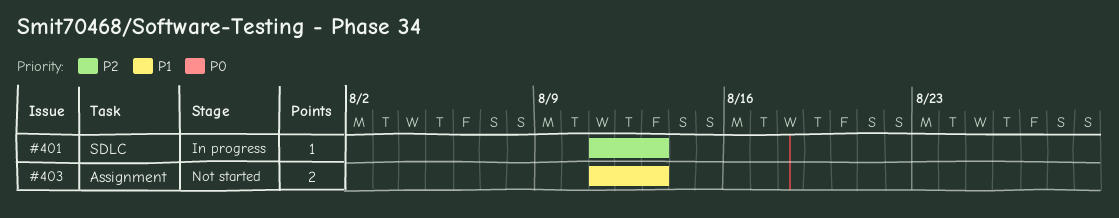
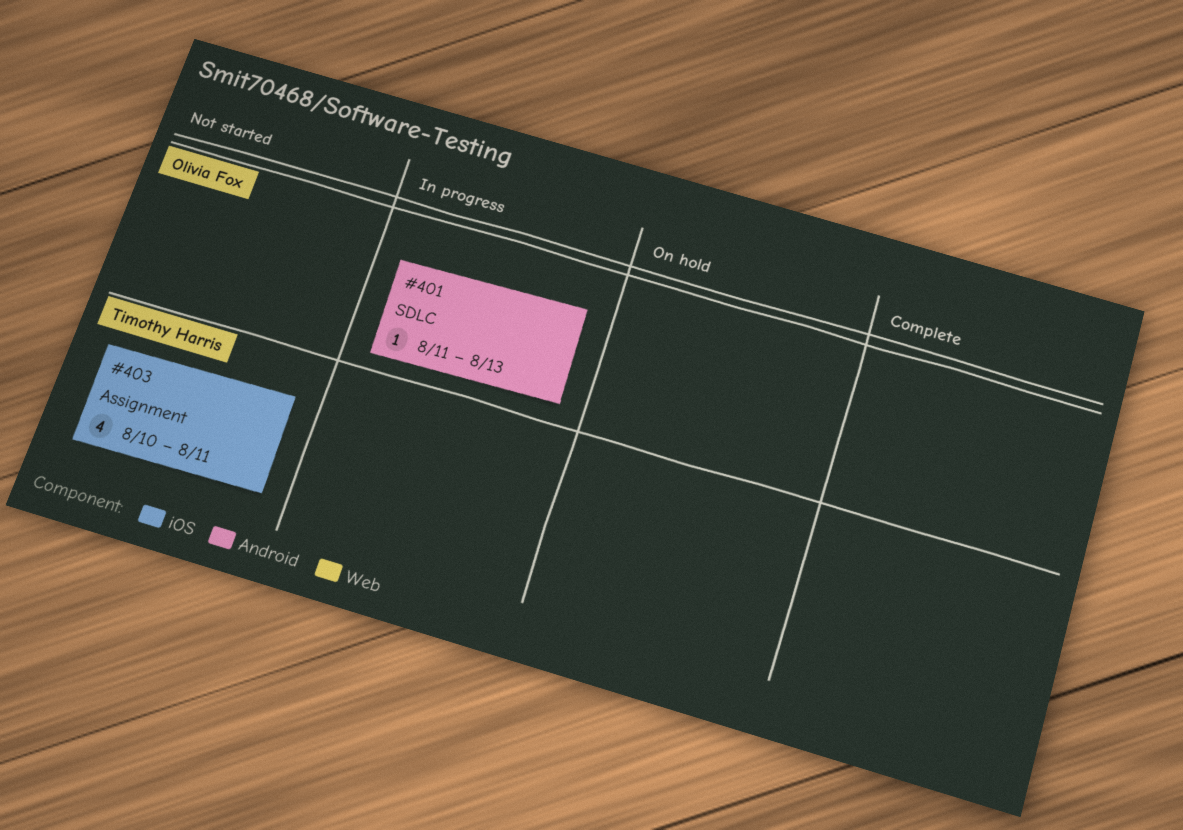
#403, estimate: 2 -> 4
#403, start: Aug 11 -> Aug 10
#403, due: Aug 13 -> Aug 11

